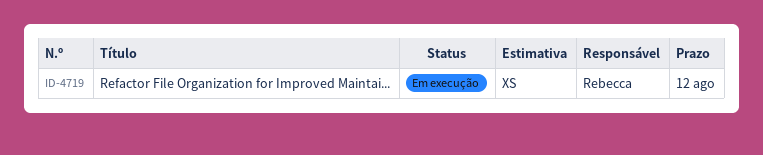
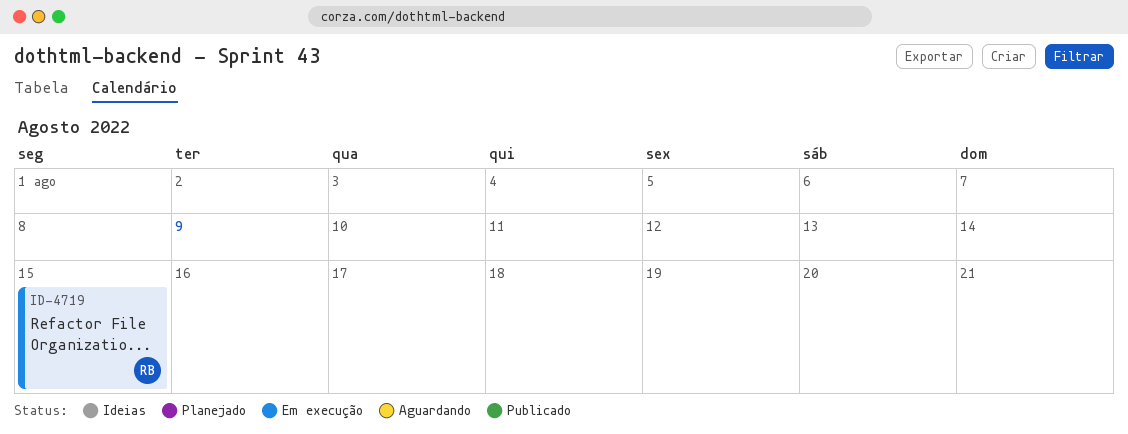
ID-4719, due: Aug 12 -> Aug 15

